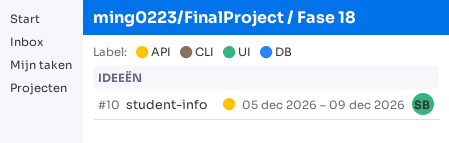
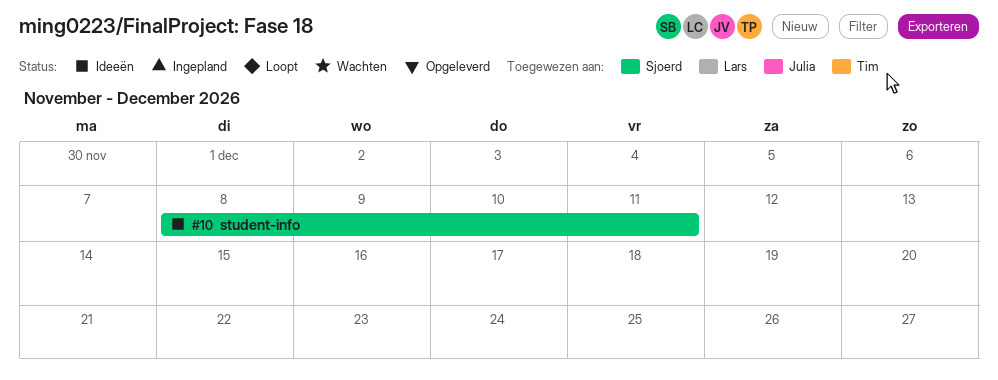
#10, start: Dec 5 -> Dec 8
#10, due: Dec 9 -> Dec 11

